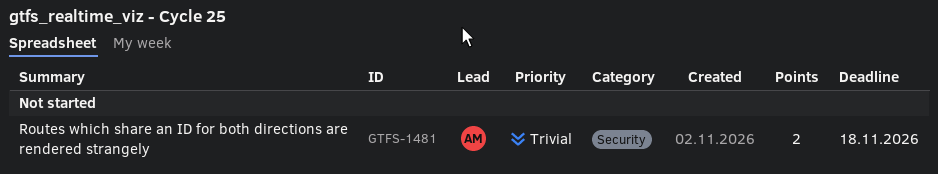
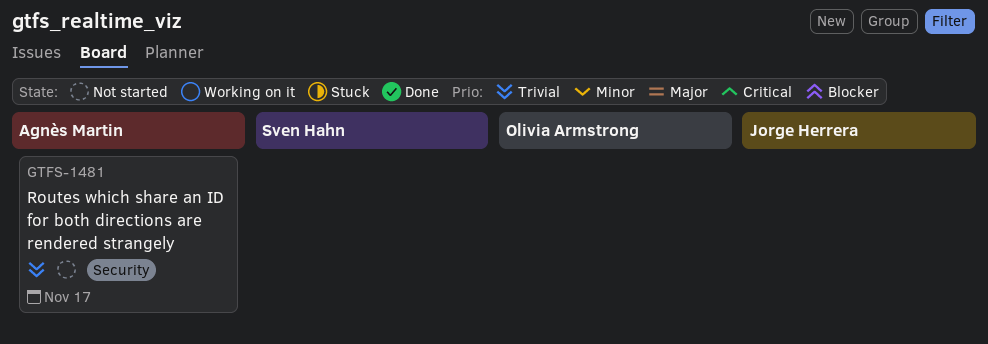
GTFS-1481, due: Nov 18 -> Nov 17

